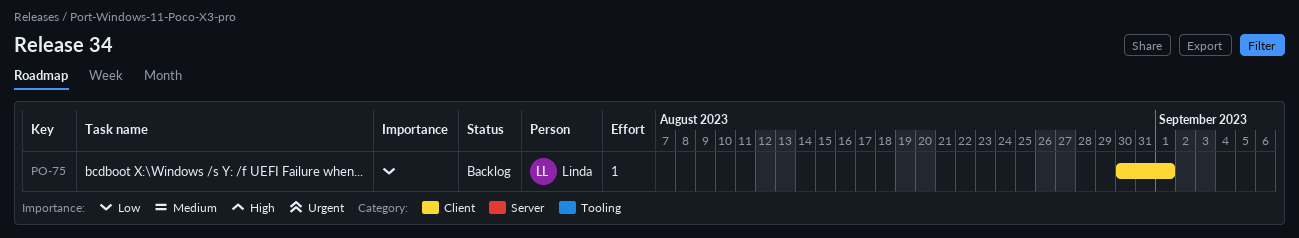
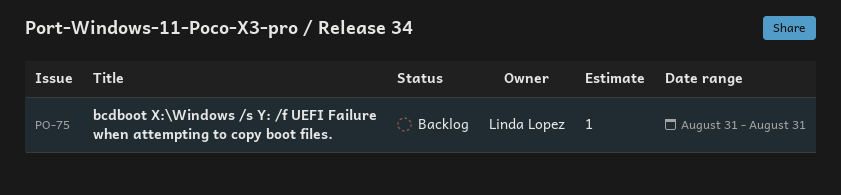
PO-75, start: Aug 30 -> Aug 31
PO-75, due: Sep 1 -> Aug 31

